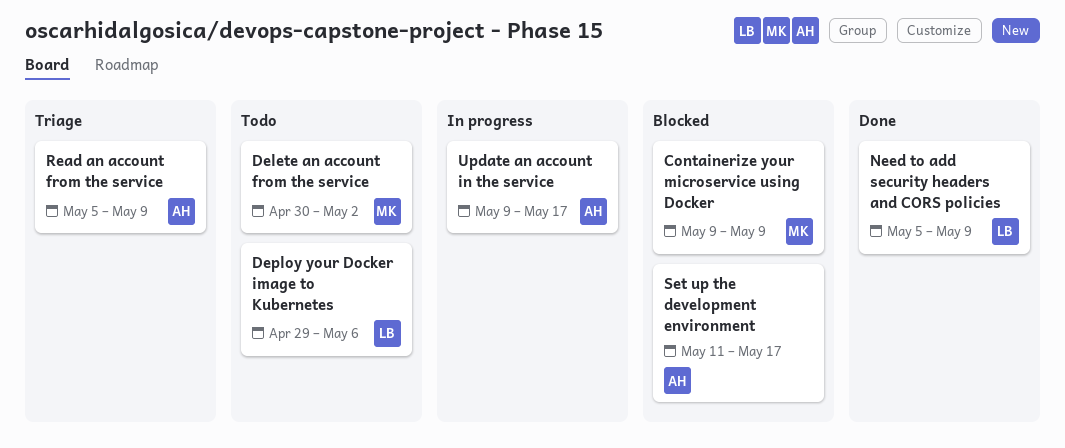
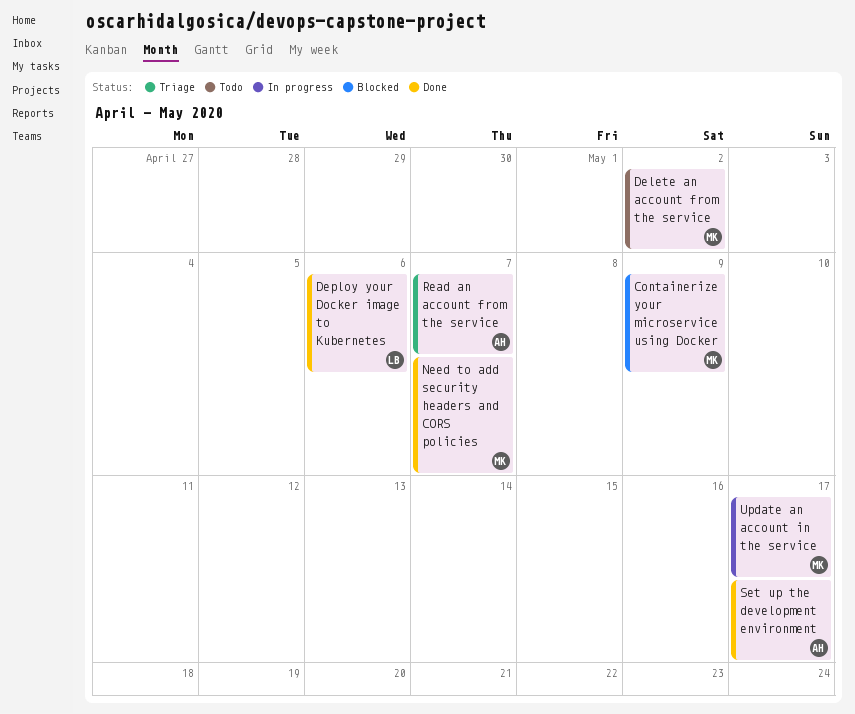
Deploy your Docker image to Kubernetes, status: Todo -> Done
Need to add security headers and CORS policies, owner: LB -> MK
Need to add security headers and CORS policies, due: May 9 -> May 7
Read an account from the service, due: May 9 -> May 7
Set up the development environment, status: Blocked -> Done
Update an account in the service, owner: AH -> MK

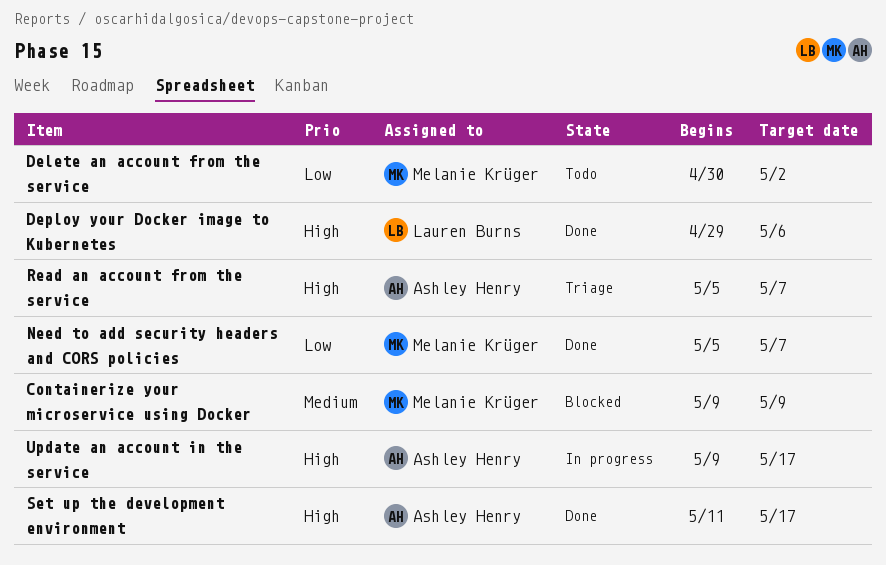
Update an account in the service, owner: Melanie Krüger -> Ashley Henry

